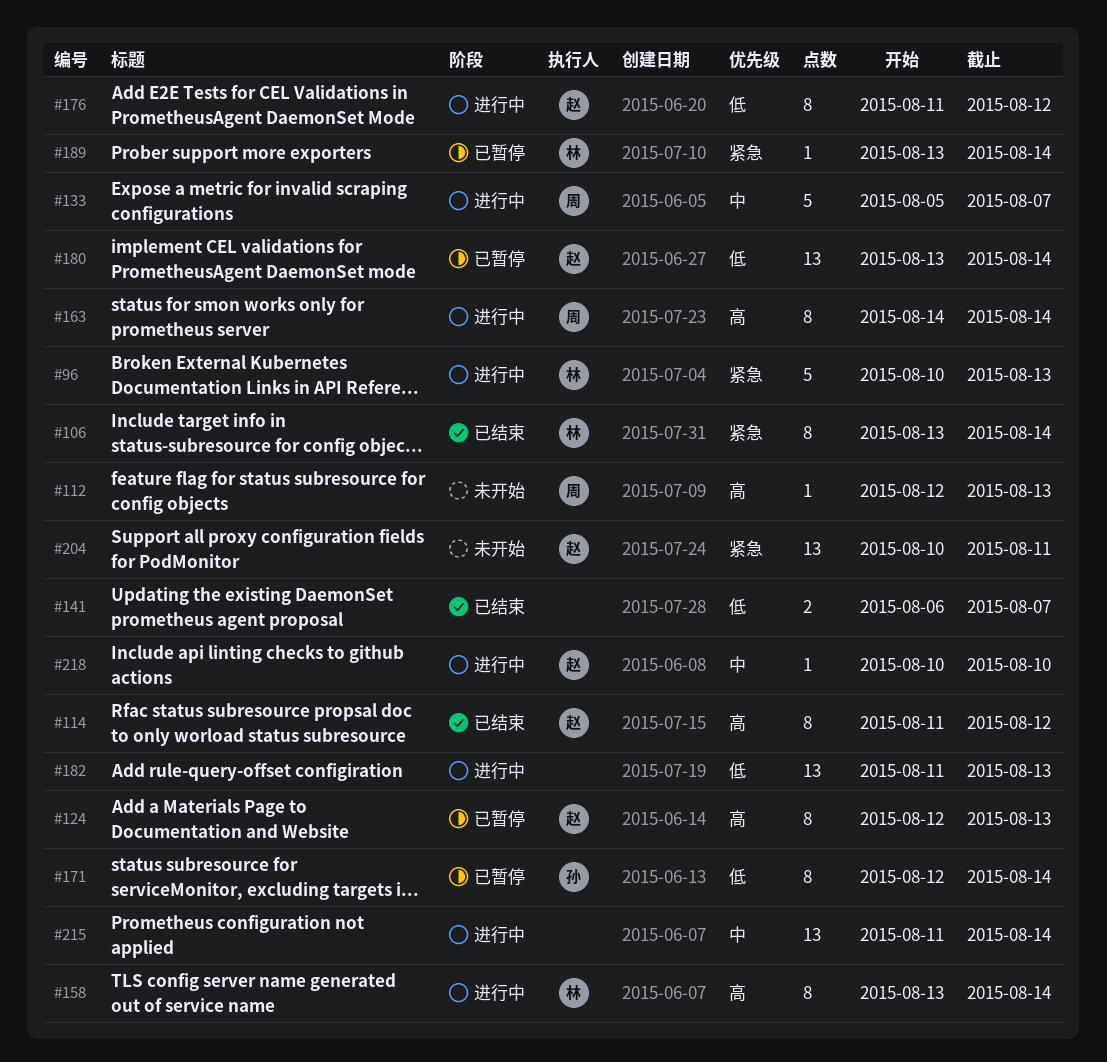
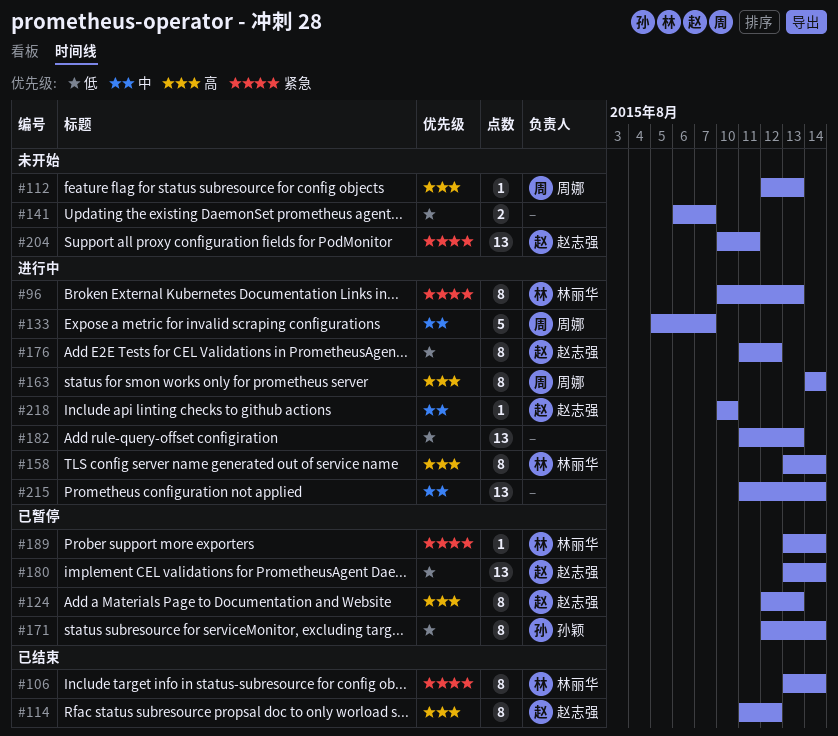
#96, estimate: 5 -> 8
#141, status: 已结束 -> 未开始

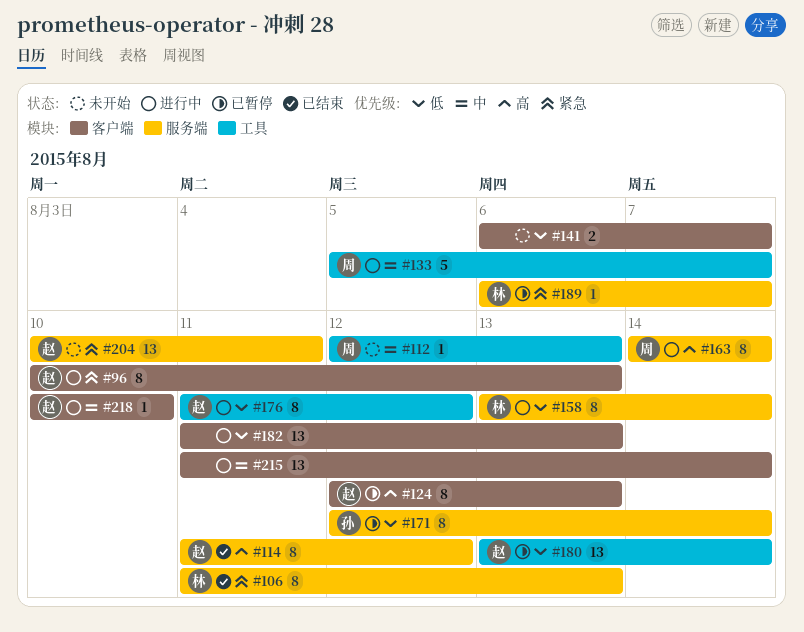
#96, owner: 林丽华 -> 赵志强
#106, start: Aug 13 -> Aug 11
#106, due: Aug 14 -> Aug 13
#112, priority: 高 -> 中
#158, priority: 高 -> 低
#189, start: Aug 13 -> Aug 6
#189, due: Aug 14 -> Aug 7

